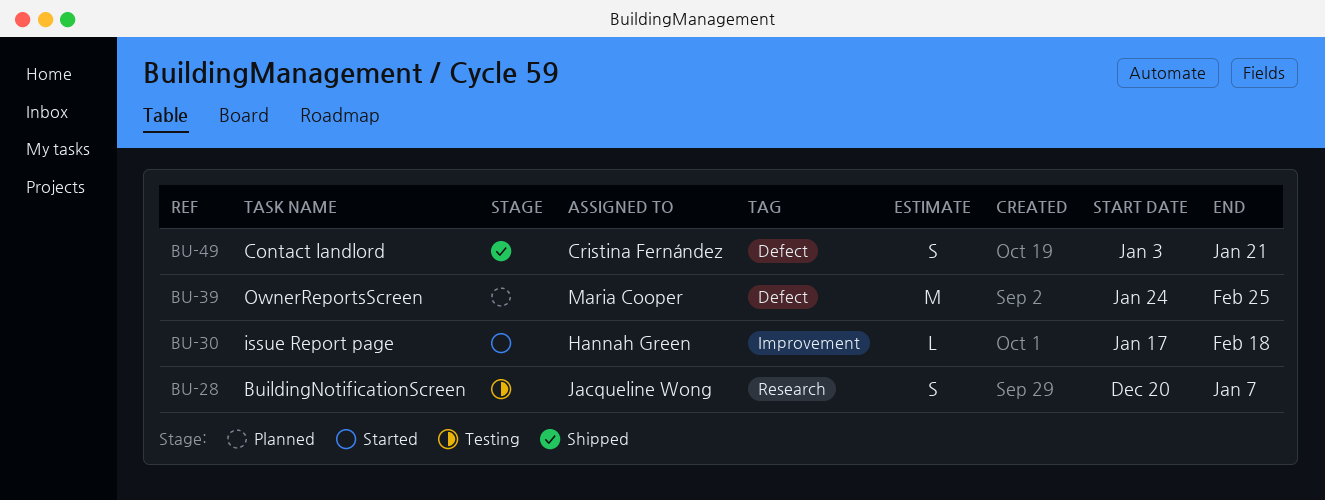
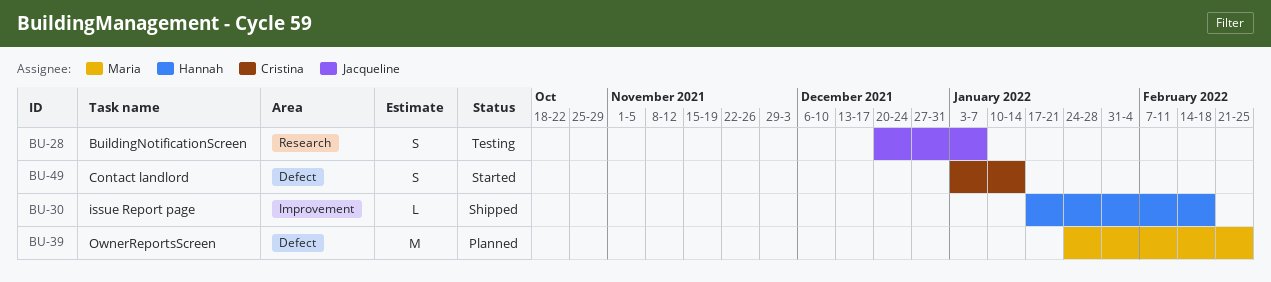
BU-30, status: Started -> Shipped
BU-49, status: Shipped -> Started
BU-49, due: Jan 21 -> Jan 14

